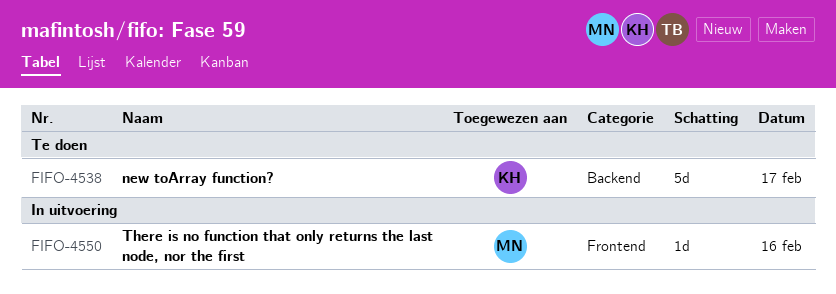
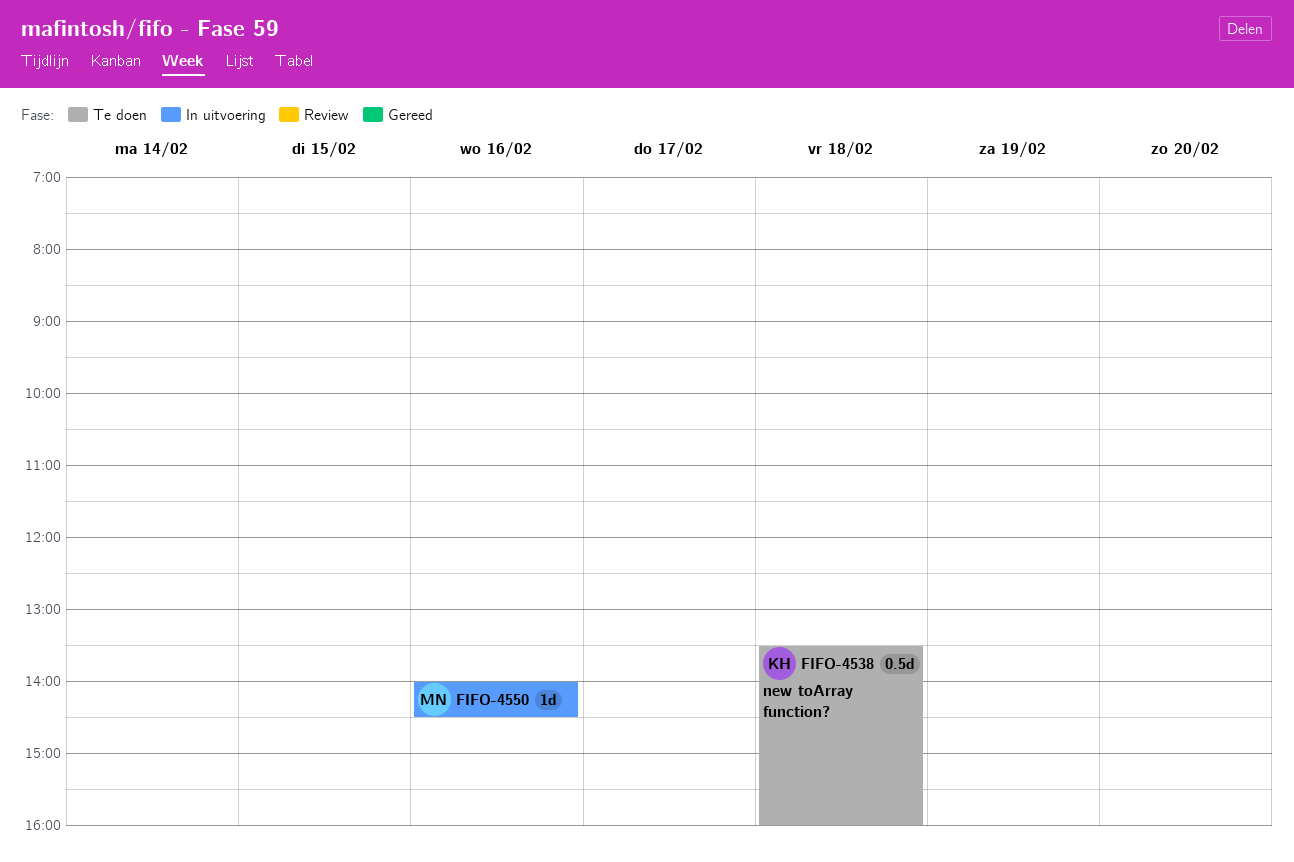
FIFO-4538, estimate: 5d -> 0.5d
FIFO-4538, day: Feb 17 -> Feb 18

